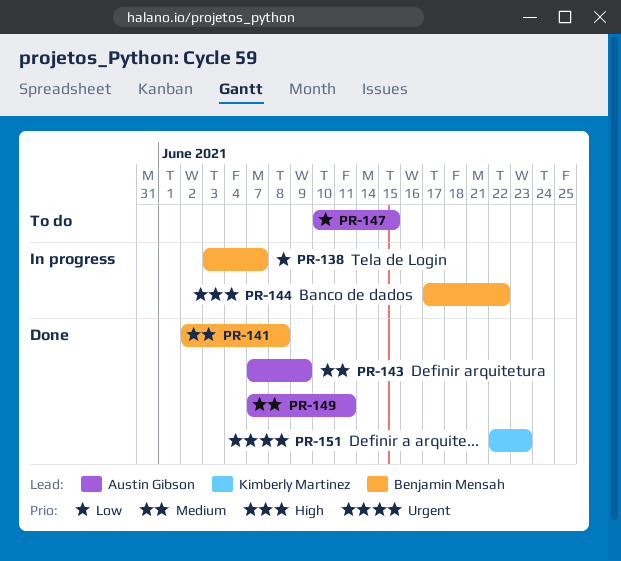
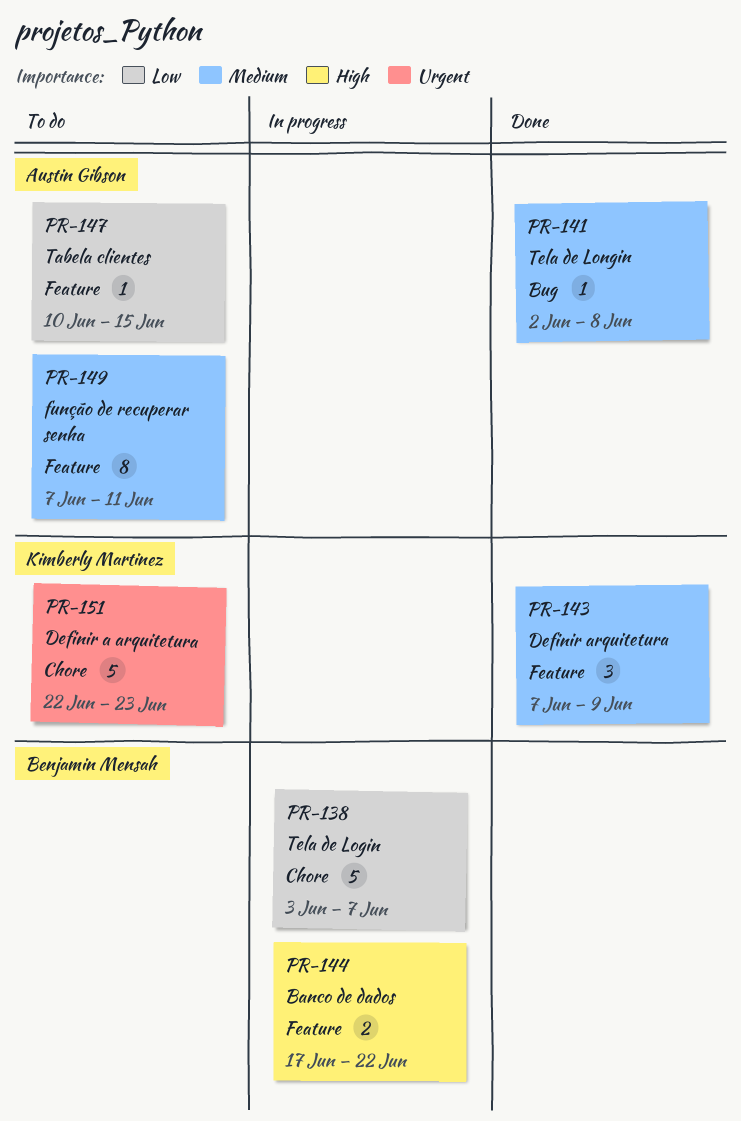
PR-141, owner: Benjamin Mensah -> Austin Gibson
PR-143, owner: Austin Gibson -> Kimberly Martinez
PR-149, status: Done -> To do
PR-151, status: Done -> To do

